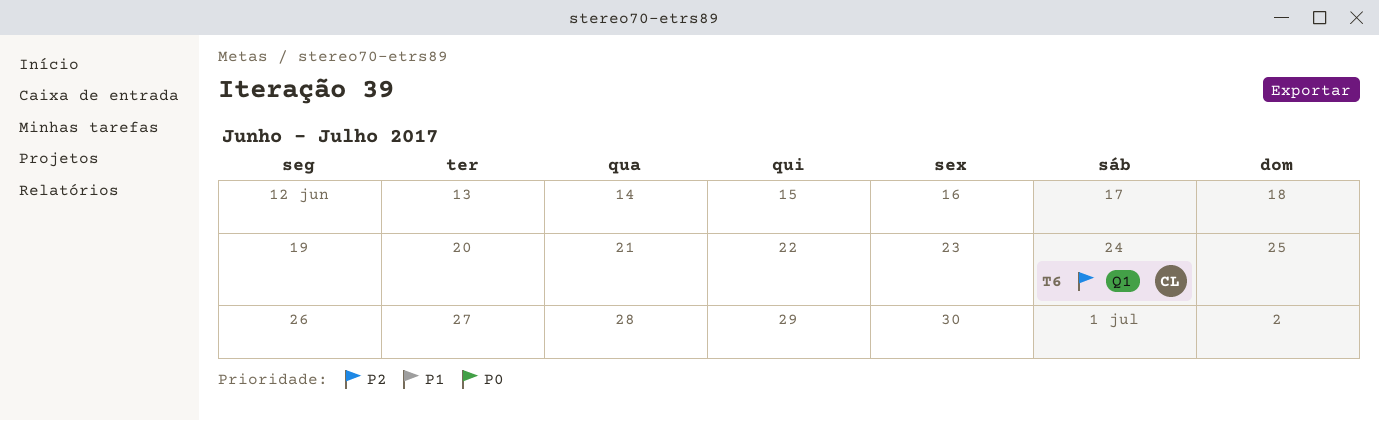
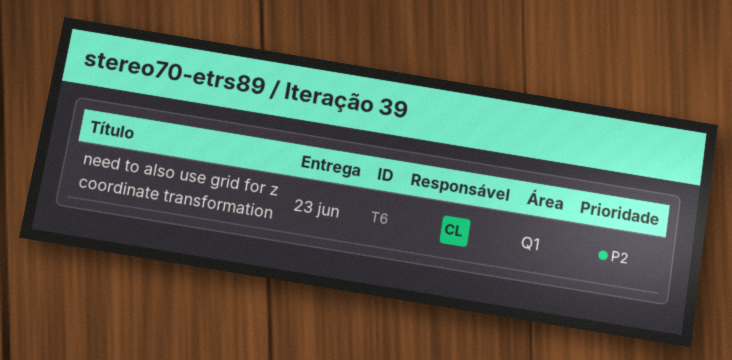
T6, due: Jun 24 -> Jun 23

